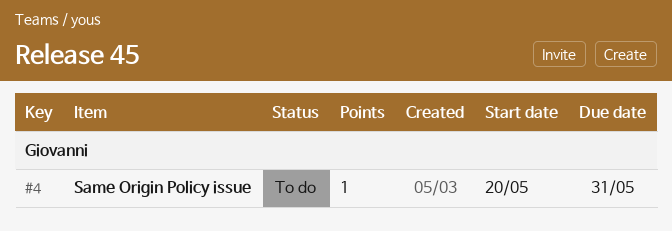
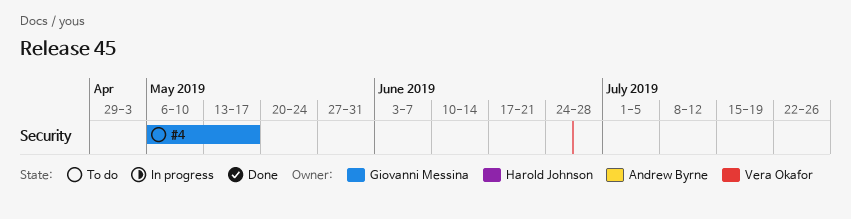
#4, start: May 20 -> May 6
#4, due: May 31 -> May 17

